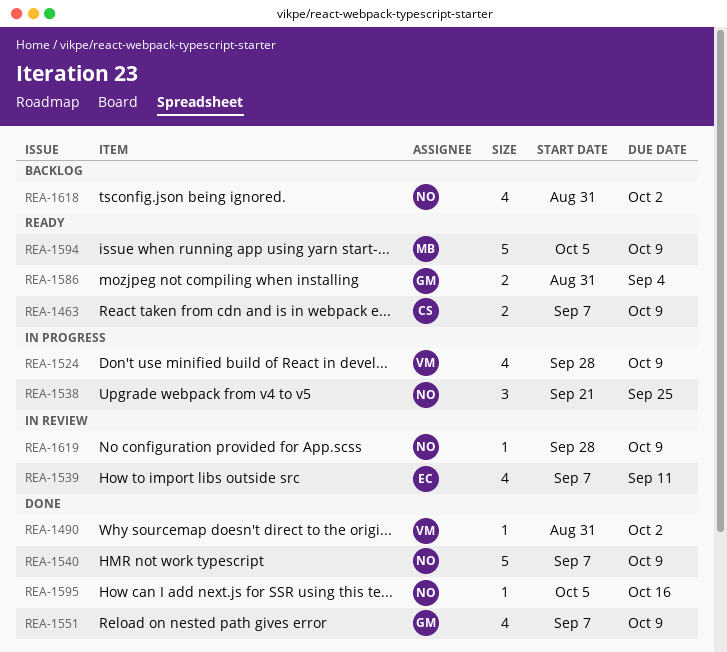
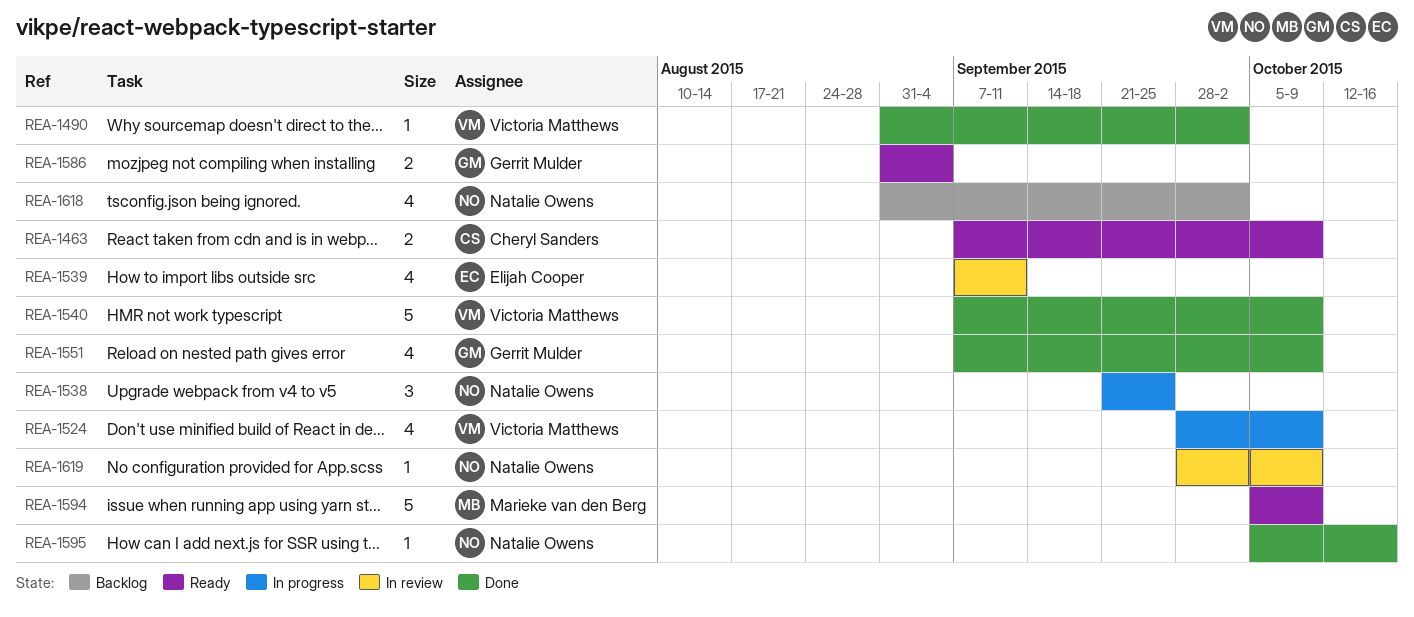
REA-1540, owner: Natalie Owens -> Victoria Matthews

